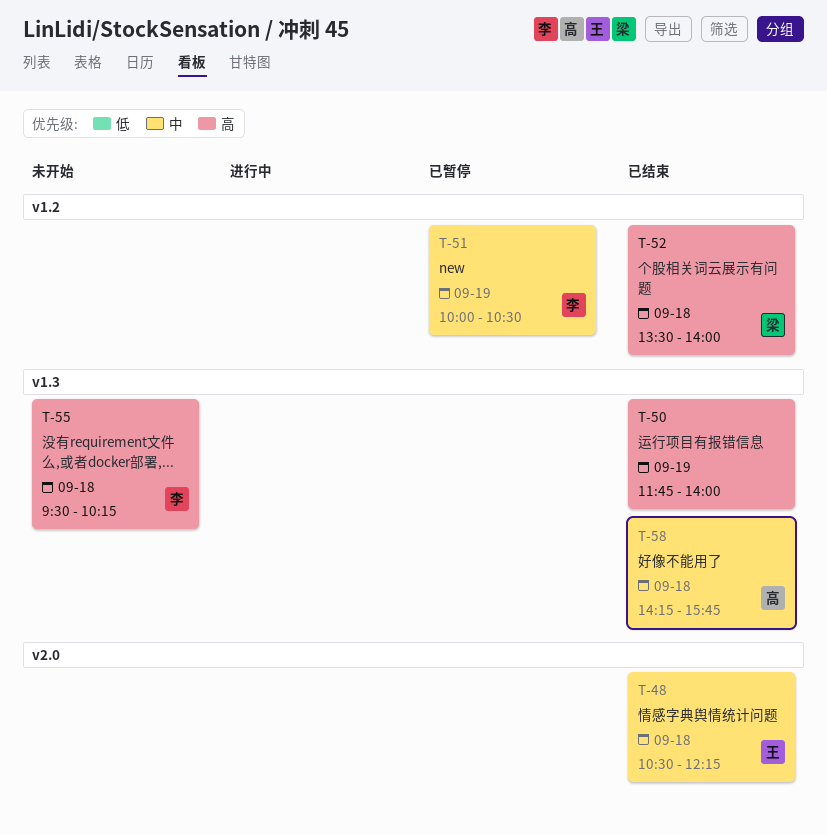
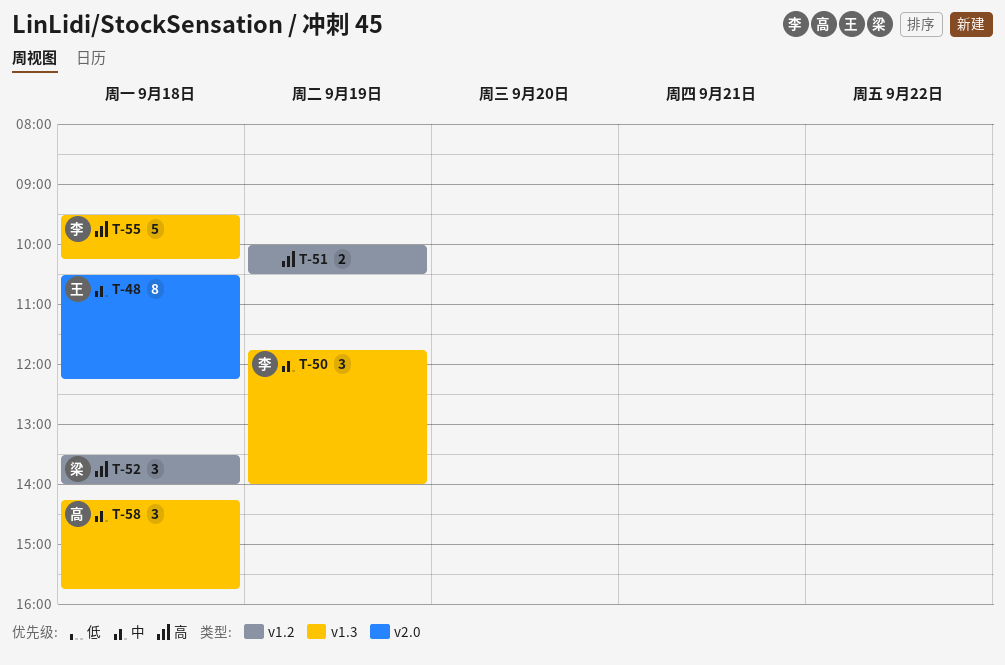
T-50, owner: none -> 李
T-50, priority: 高 -> 中
T-51, owner: 李 -> none
T-51, priority: 中 -> 高

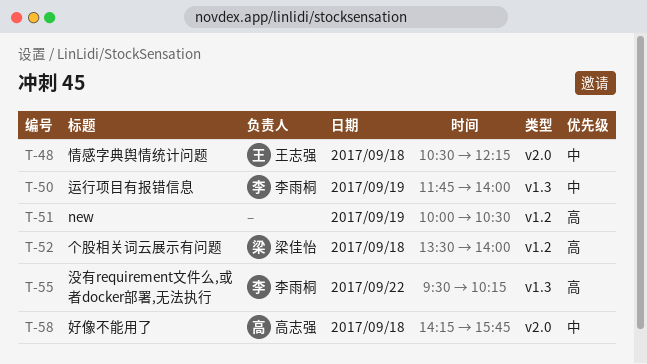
T-55, day: Sep 18 -> Sep 22
T-58, label: v1.3 -> v2.0

